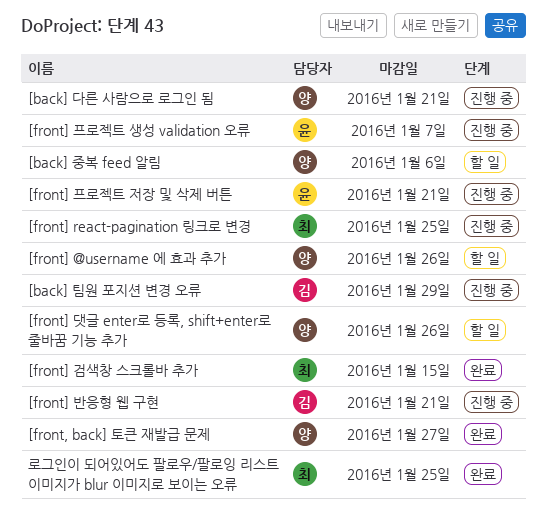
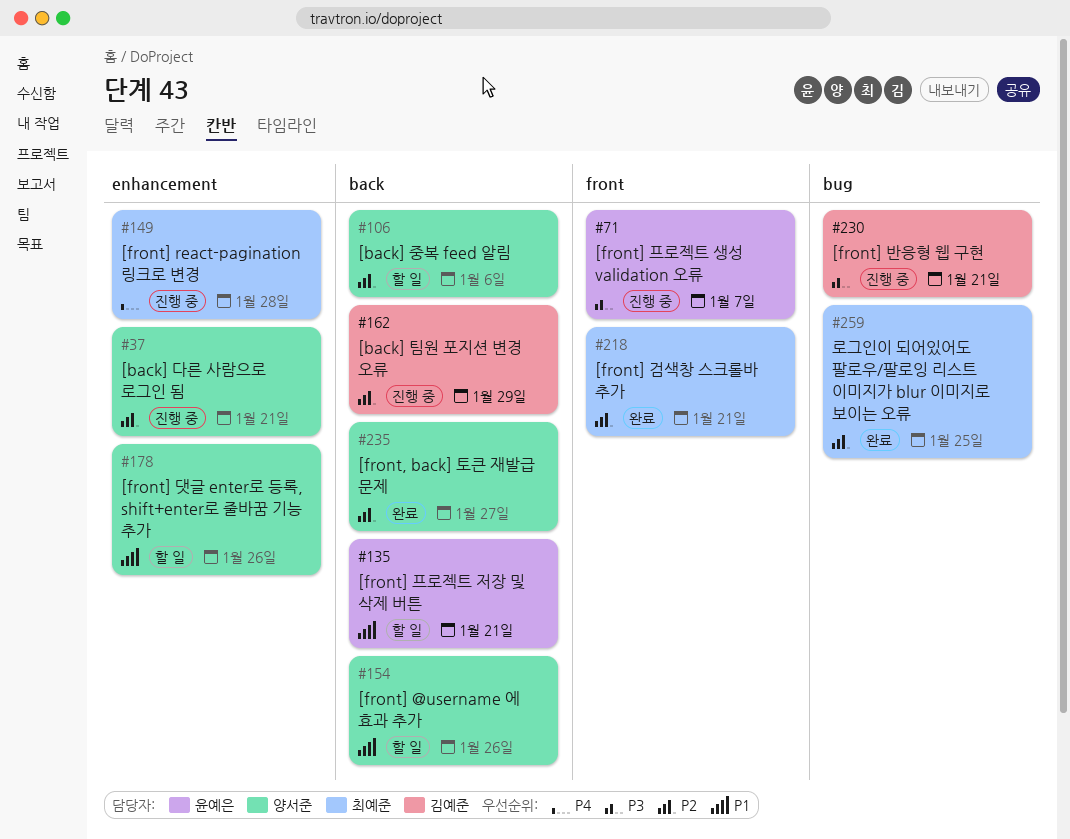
[front] react-pagination 링크로 변경, due: Jan 25 -> Jan 28
[front] 검색창 스크롤바 추가, due: Jan 15 -> Jan 21
[front] 프로젝트 저장 및 삭제 버튼, status: 진행 중 -> 할 일

